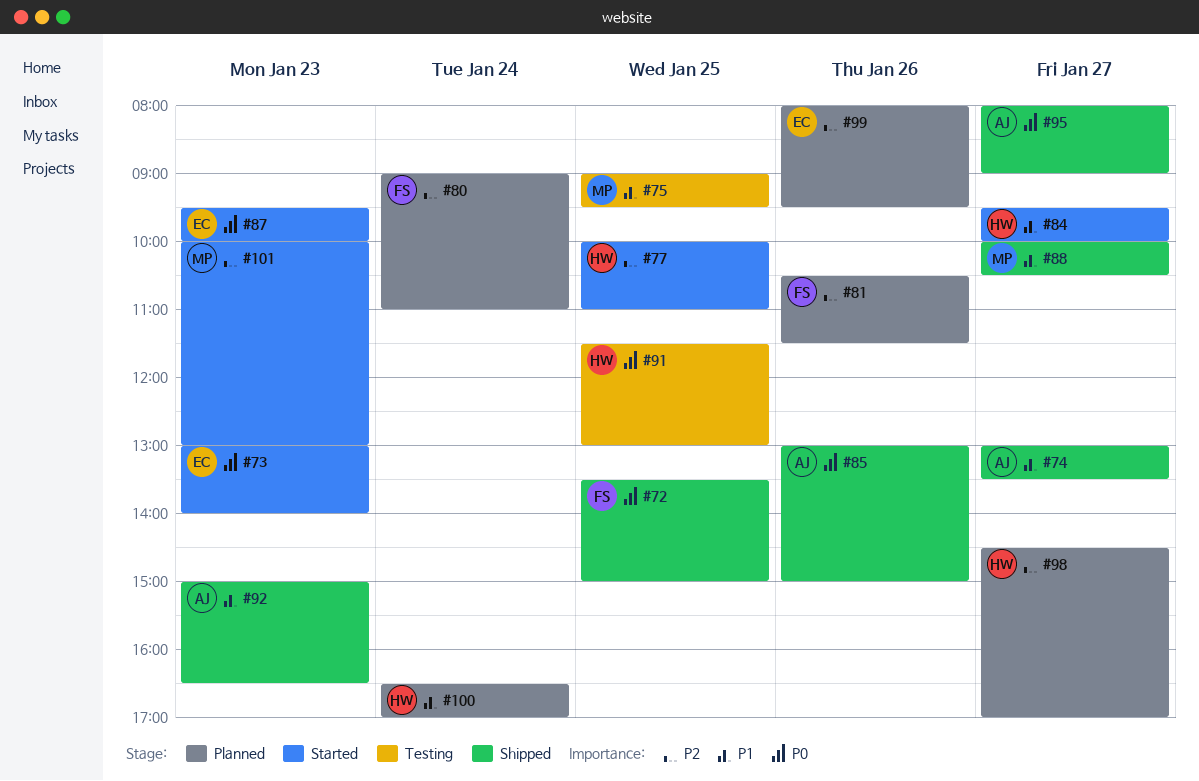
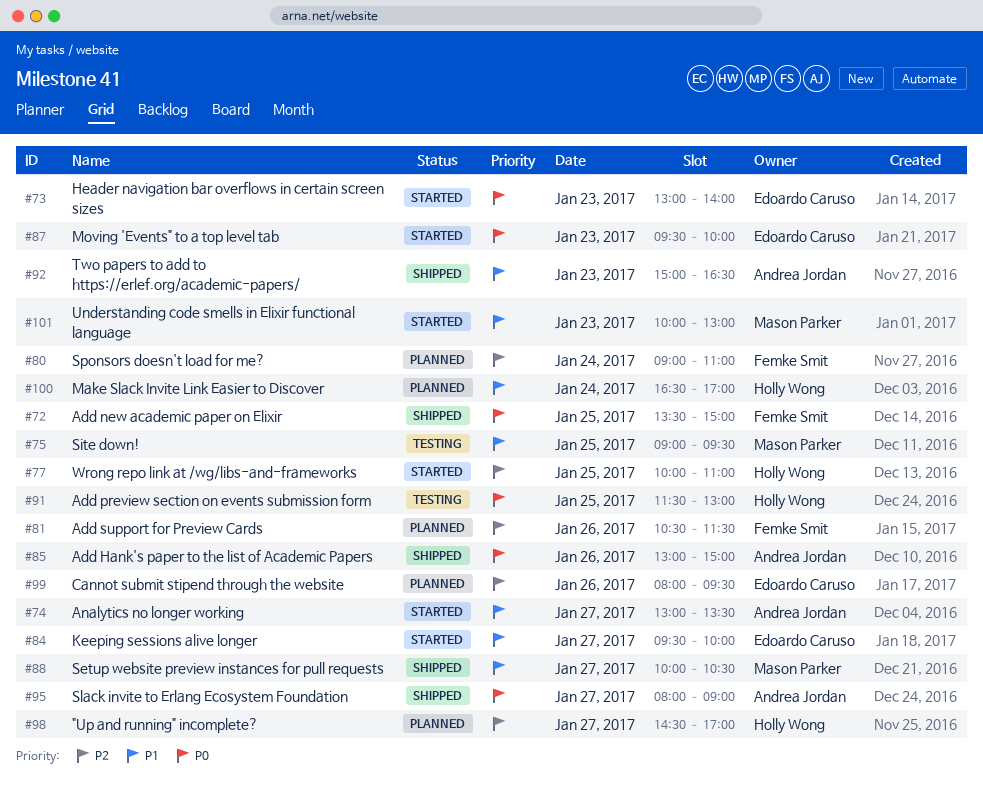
#74, status: Shipped -> Started
#84, owner: Holly Wong -> Edoardo Caruso
#101, priority: P2 -> P1

